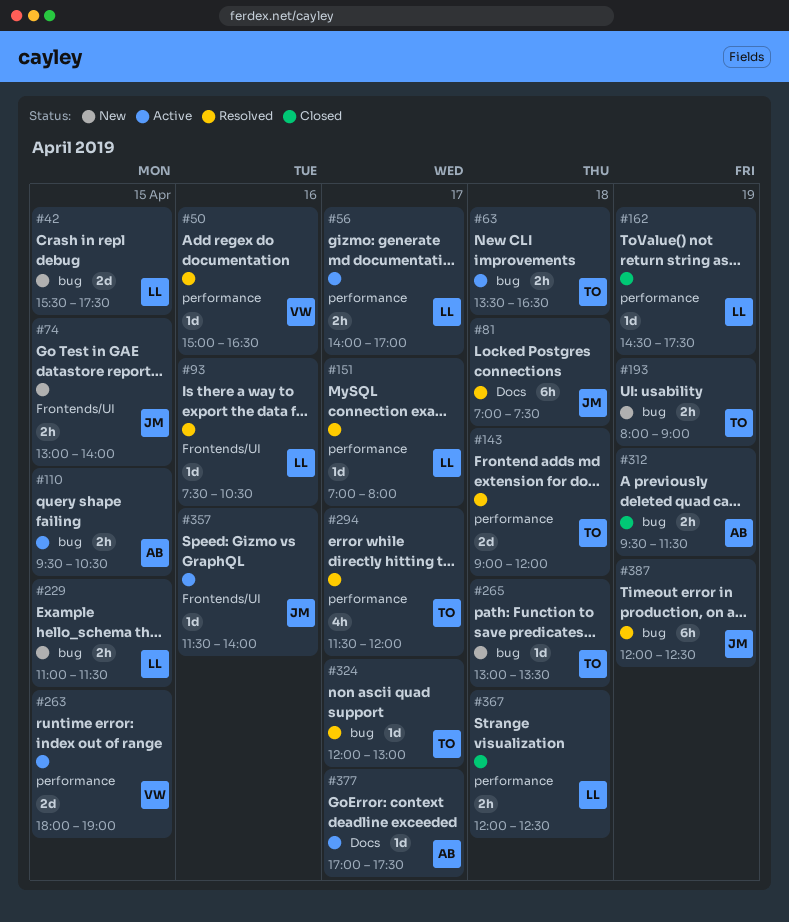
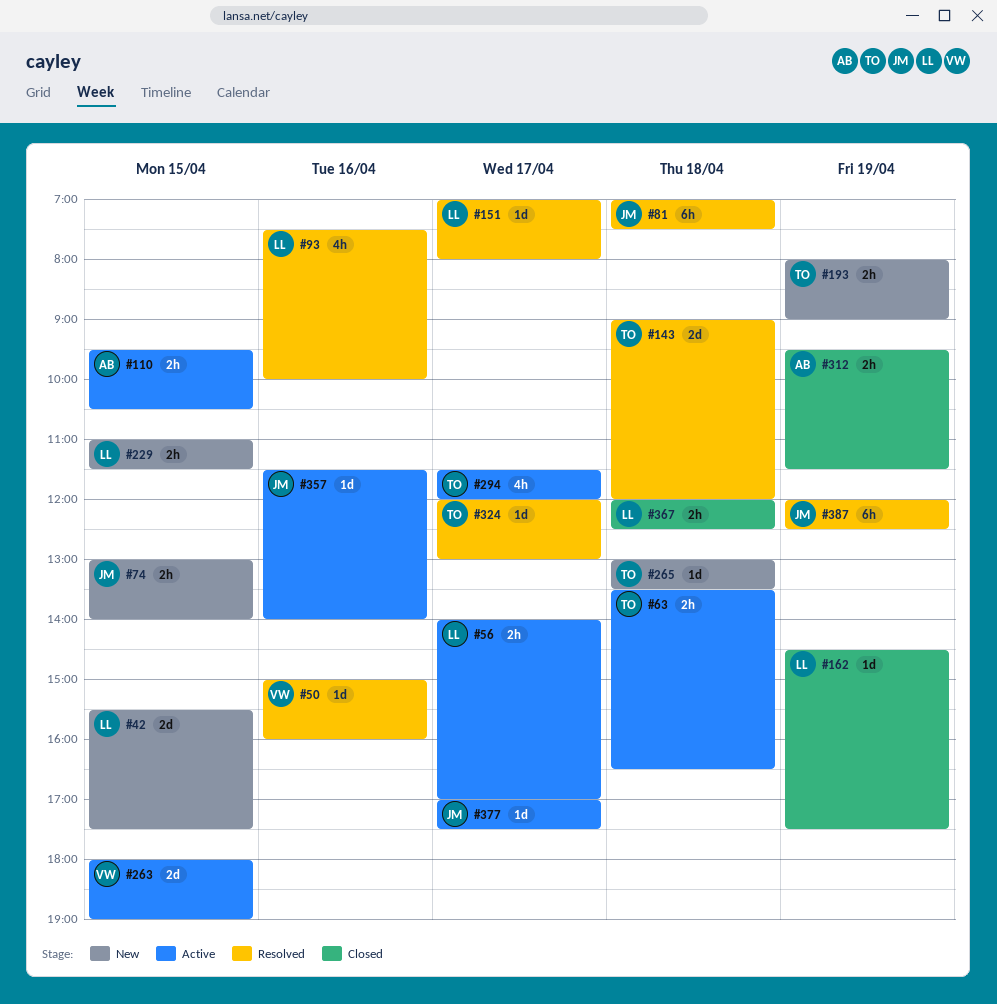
#50, ends: 16:30 -> 16:00
#93, estimate: 1d -> 4h
#93, ends: 10:30 -> 10:00
#294, status: Resolved -> Active
#377, owner: AB -> JM

